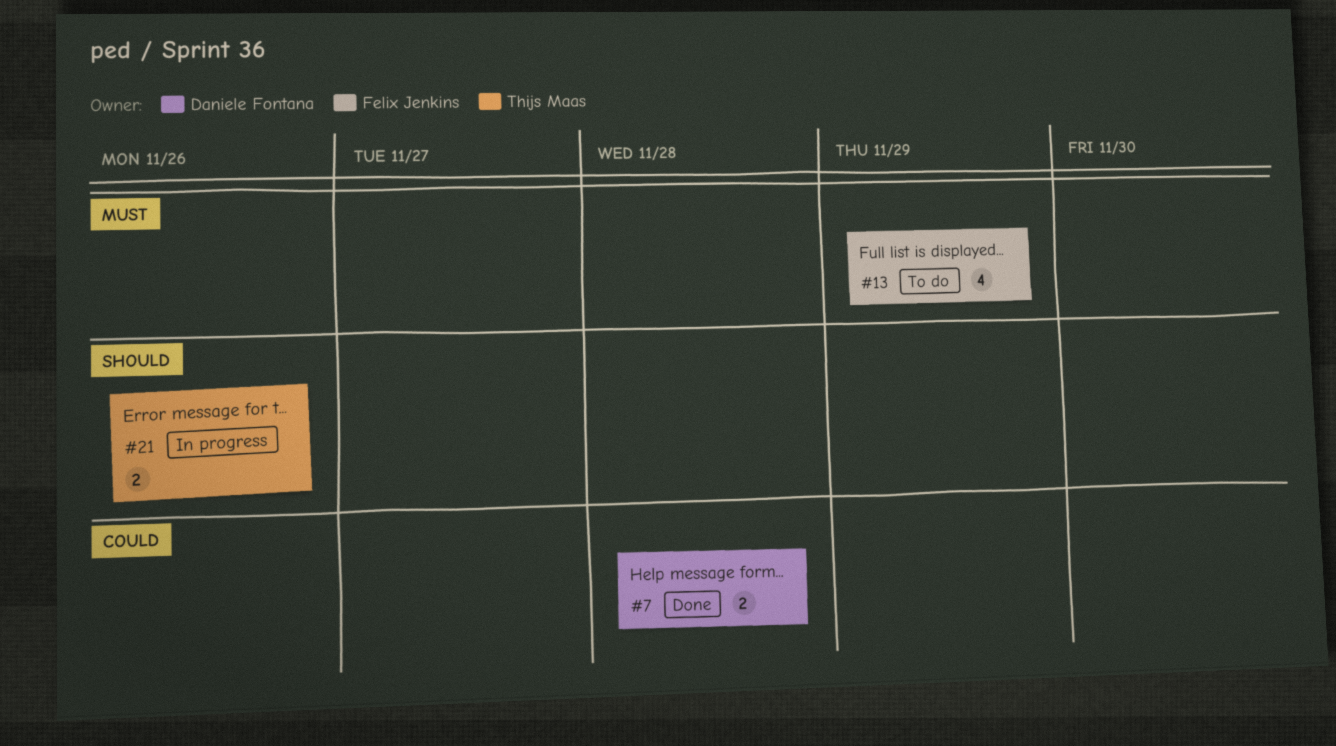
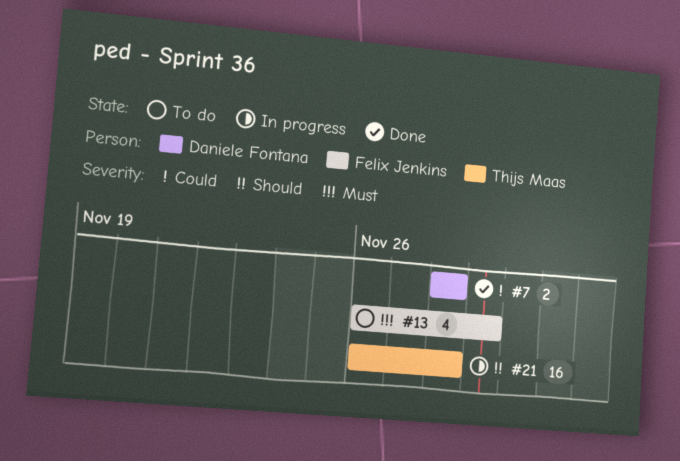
#21, estimate: 2 -> 16
#21, due: Nov 26 -> Nov 28

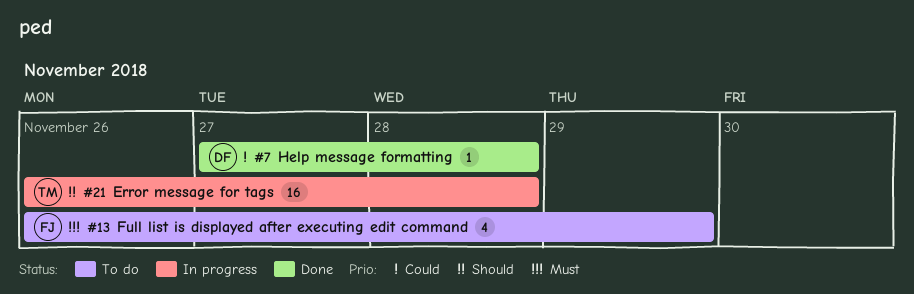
#7, estimate: 2 -> 1
#7, start: Nov 28 -> Nov 27

